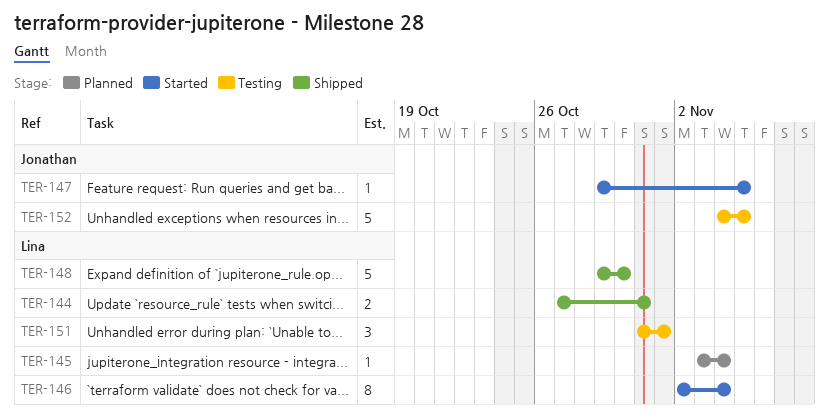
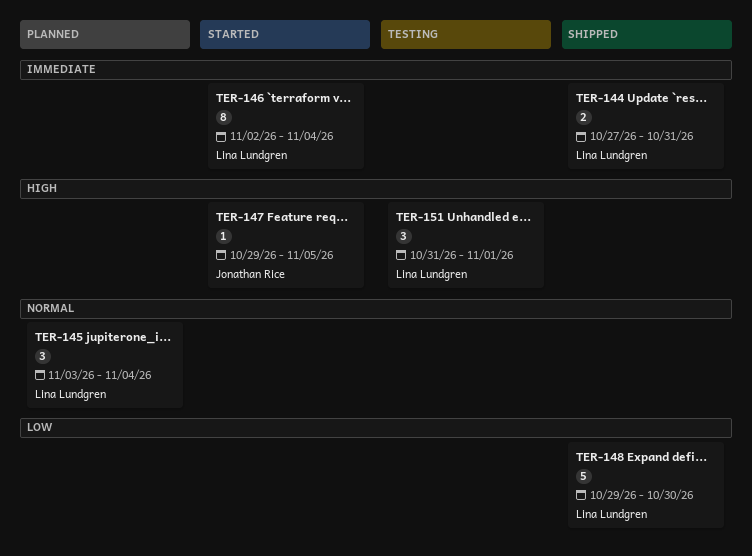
TER-145, estimate: 1 -> 3
TER-152: present -> none

